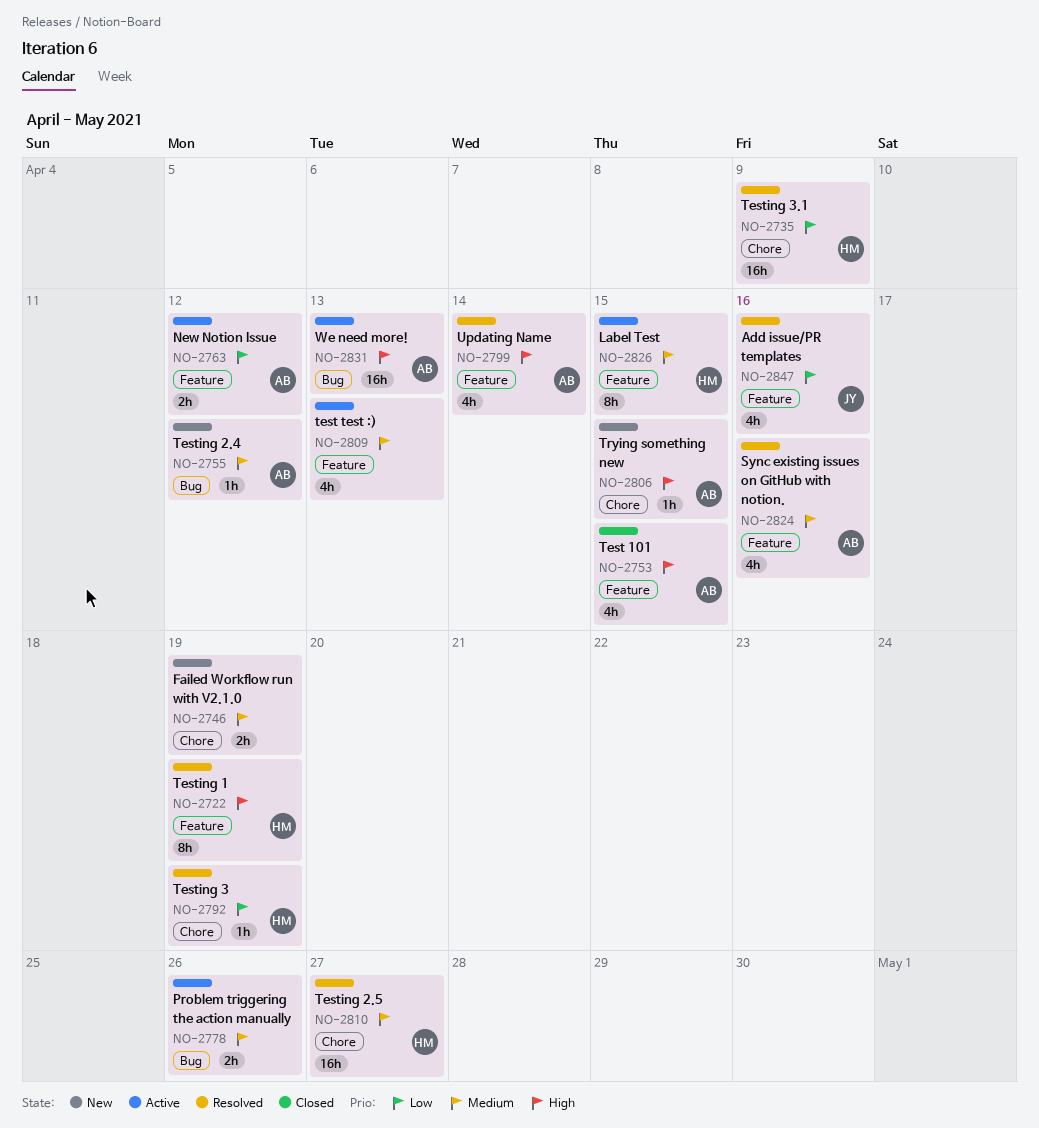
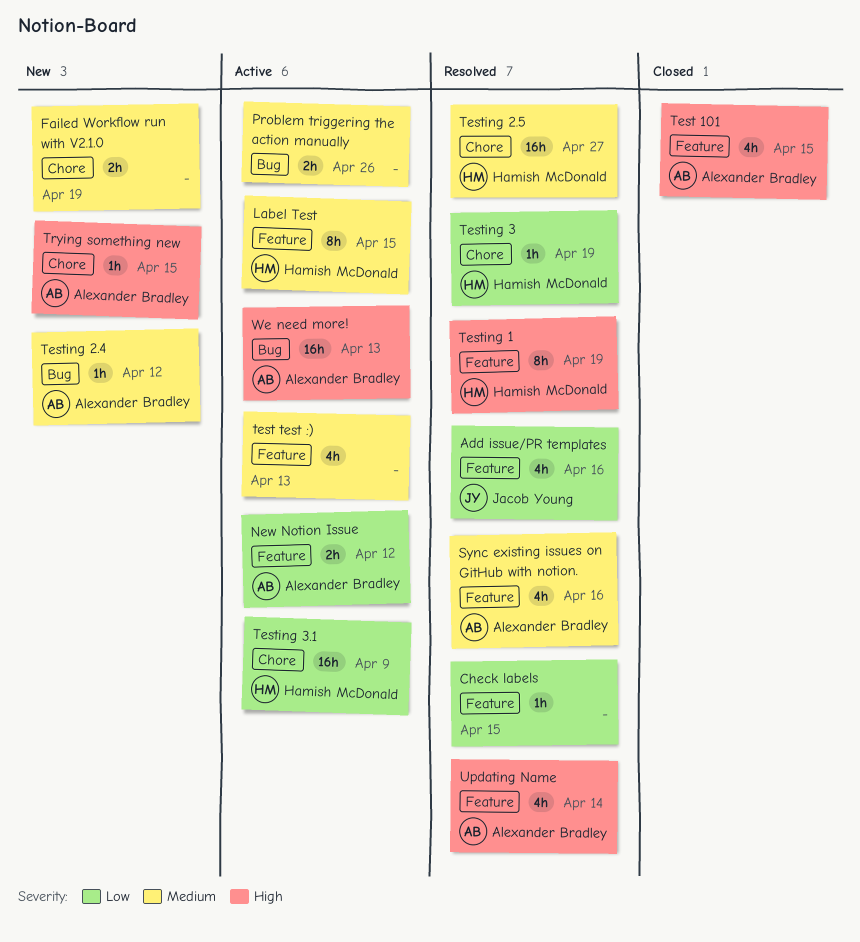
Check labels: none -> present
Testing 3.1, status: Resolved -> Active

